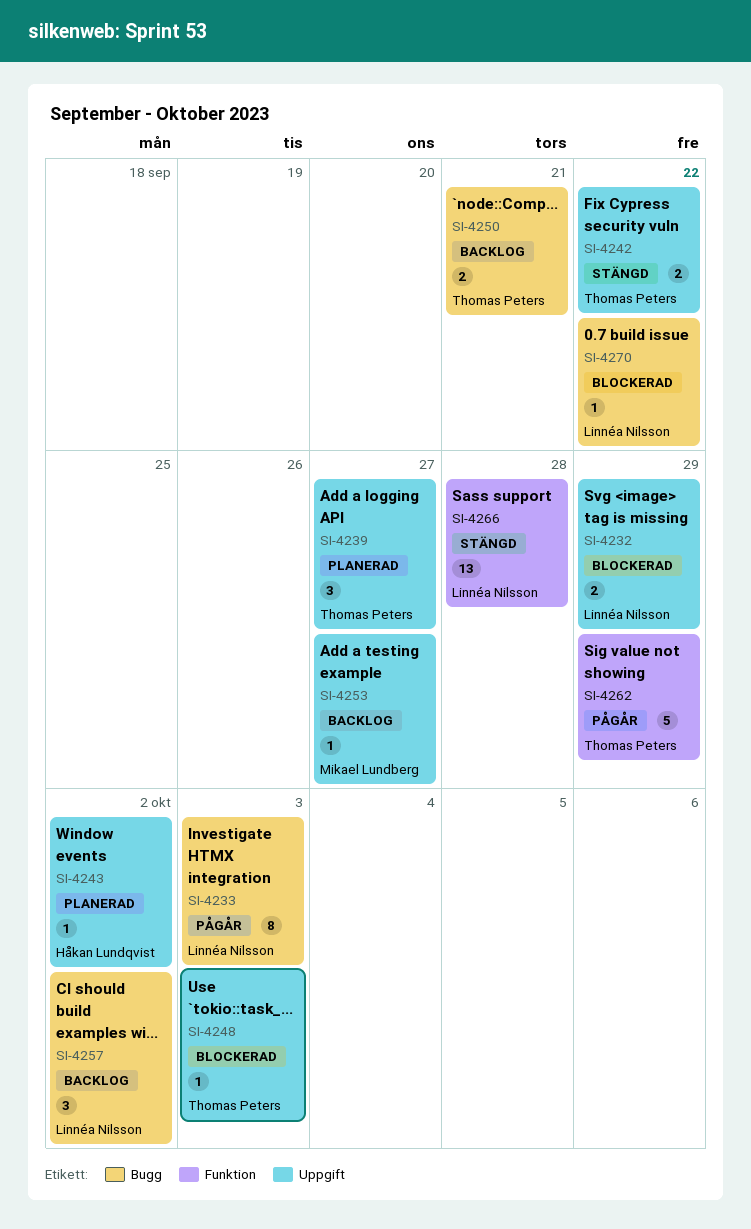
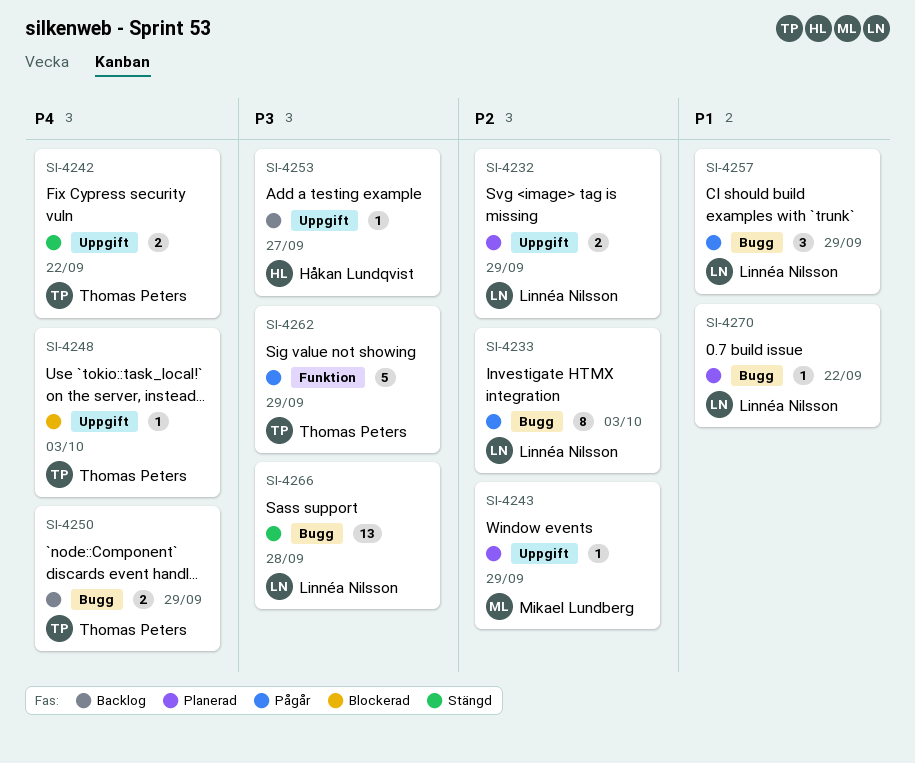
SI-4232, status: Blockerad -> Planerad
SI-4239: present -> none
SI-4243, owner: Håkan Lundqvist -> Mikael Lundberg
SI-4243, due: Oct 2 -> Sep 29
SI-4250, due: Sep 21 -> Sep 29
SI-4253, owner: Mikael Lundberg -> Håkan Lundqvist
SI-4257, status: Backlog -> Pågår
SI-4257, due: Oct 2 -> Sep 29
SI-4266, label: Funktion -> Bugg
SI-4270, status: Blockerad -> Planerad

